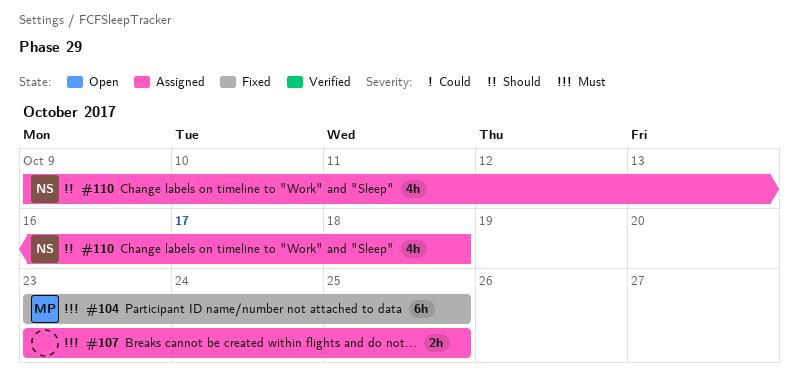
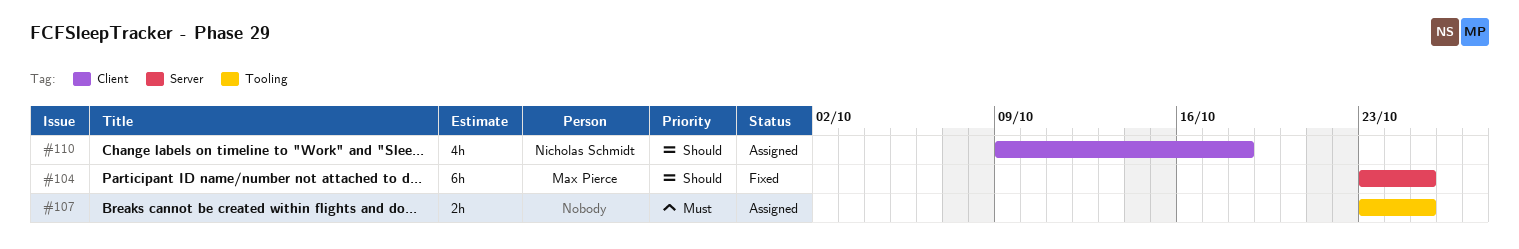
#104, priority: Must -> Should

